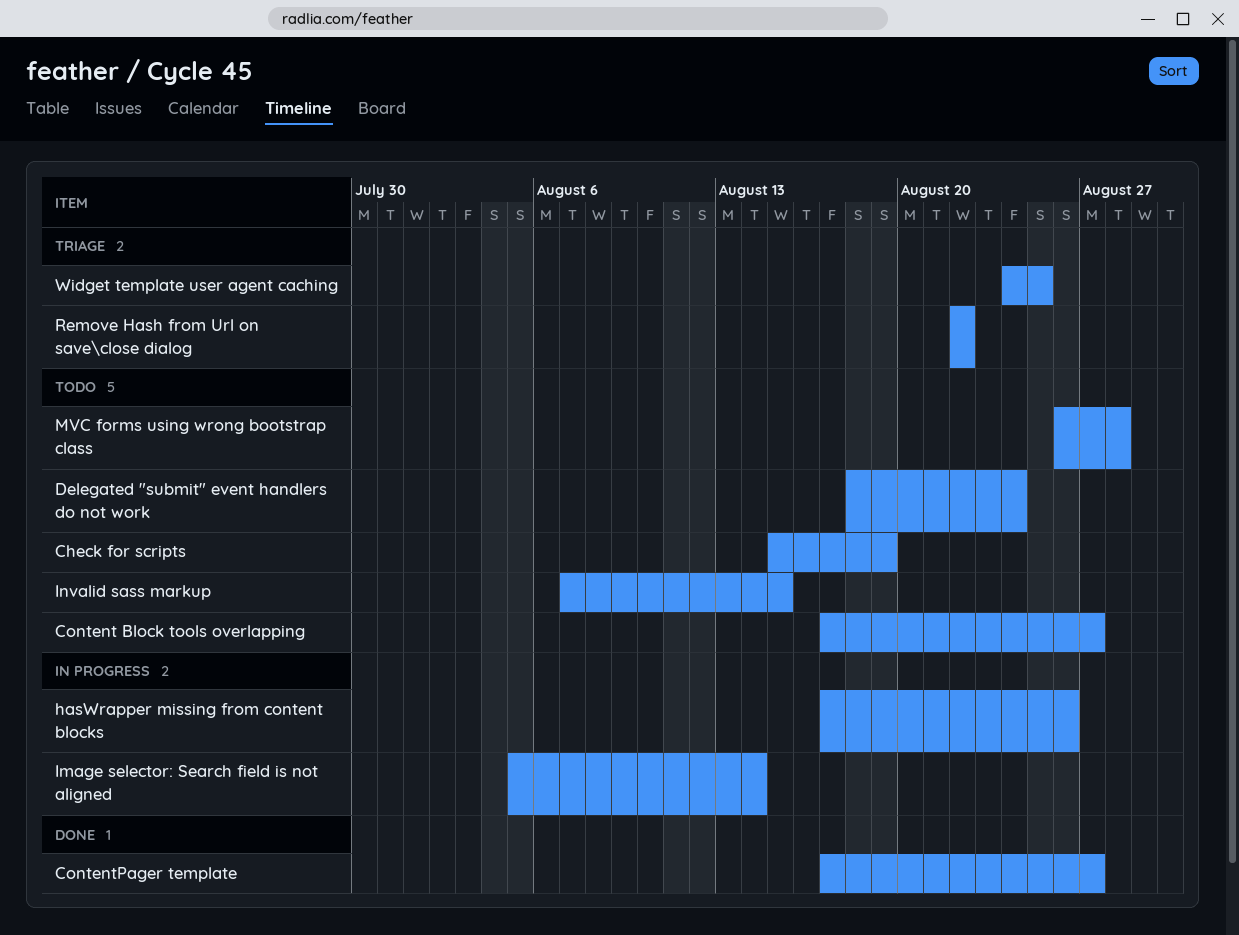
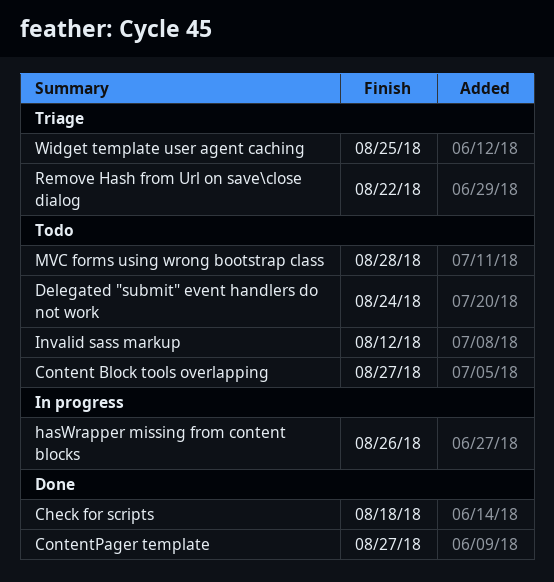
Check for scripts, status: Todo -> Done
Check for scripts, due: Aug 19 -> Aug 18
Image selector: Search field is not aligned: present -> none
Invalid sass markup, due: Aug 15 -> Aug 12

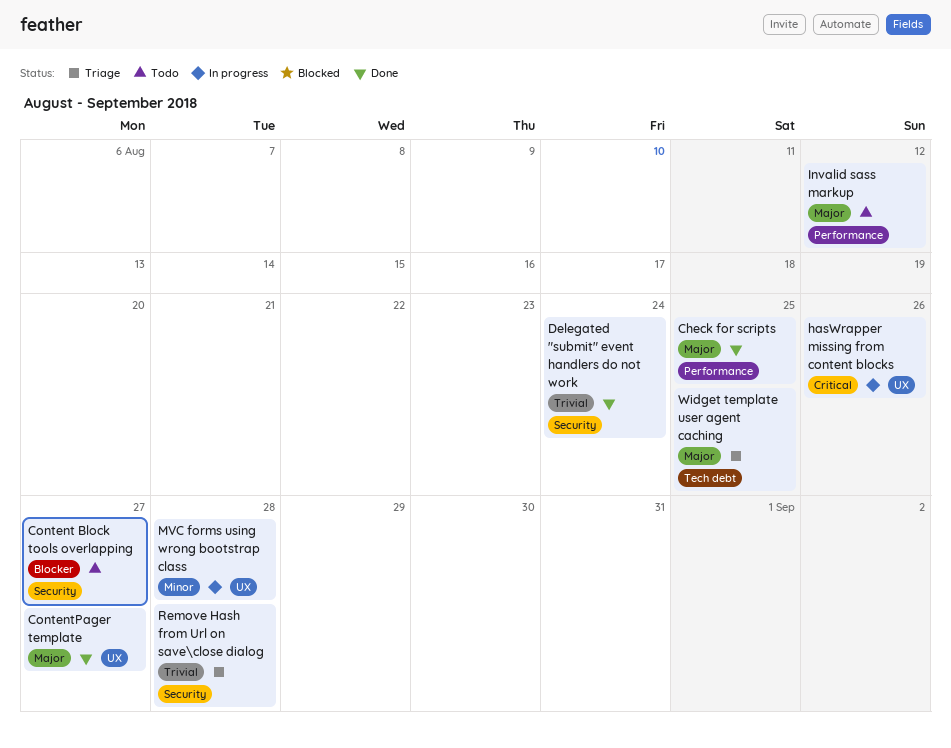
Check for scripts, due: Aug 18 -> Aug 25
Delegated "submit" event handlers do not work, status: Todo -> Done
MVC forms using wrong bootstrap class, status: Todo -> In progress
Remove Hash from Url on save\close dialog, due: Aug 22 -> Aug 28

